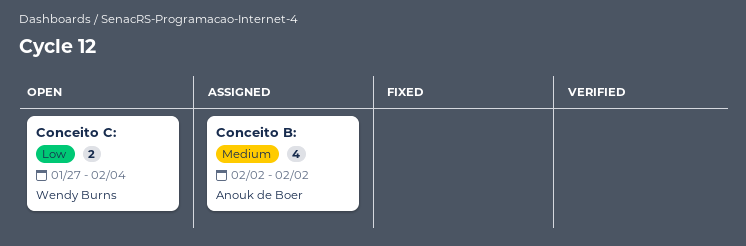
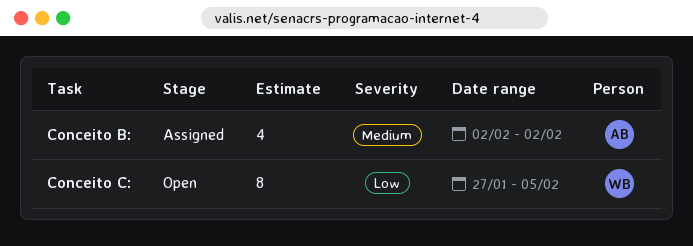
Conceito C:, estimate: 2 -> 8
Conceito C:, due: Feb 4 -> Feb 5

